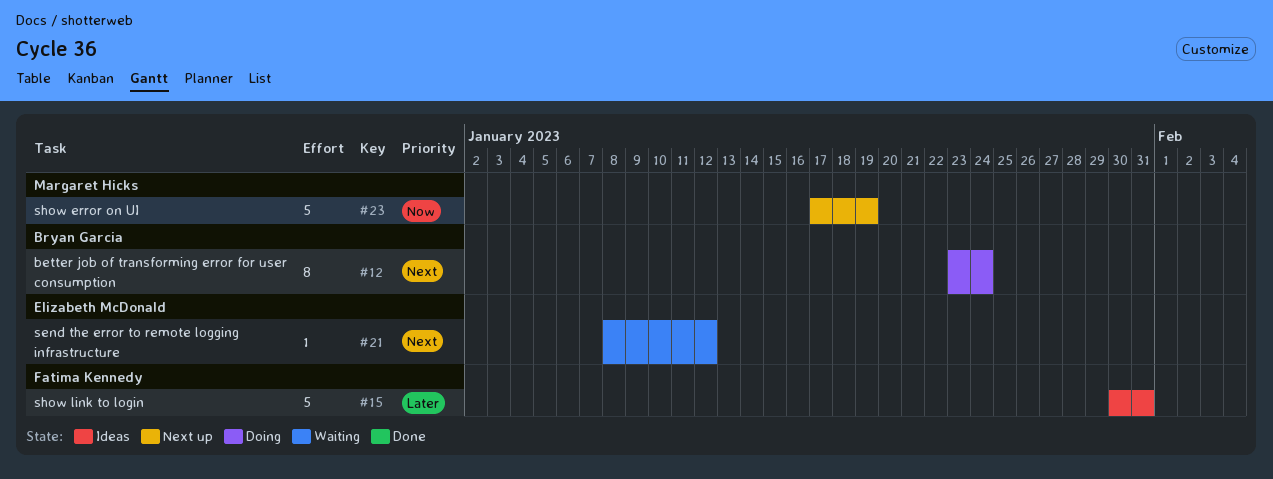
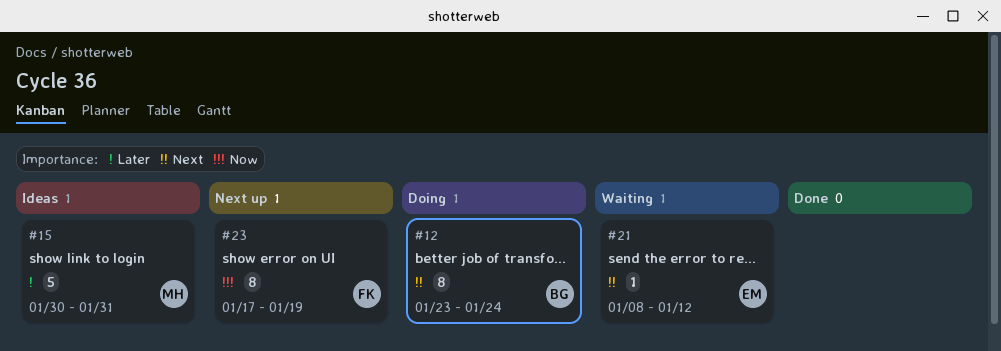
#15, owner: Fatima Kennedy -> Margaret Hicks
#23, owner: Margaret Hicks -> Fatima Kennedy
#23, estimate: 5 -> 8

